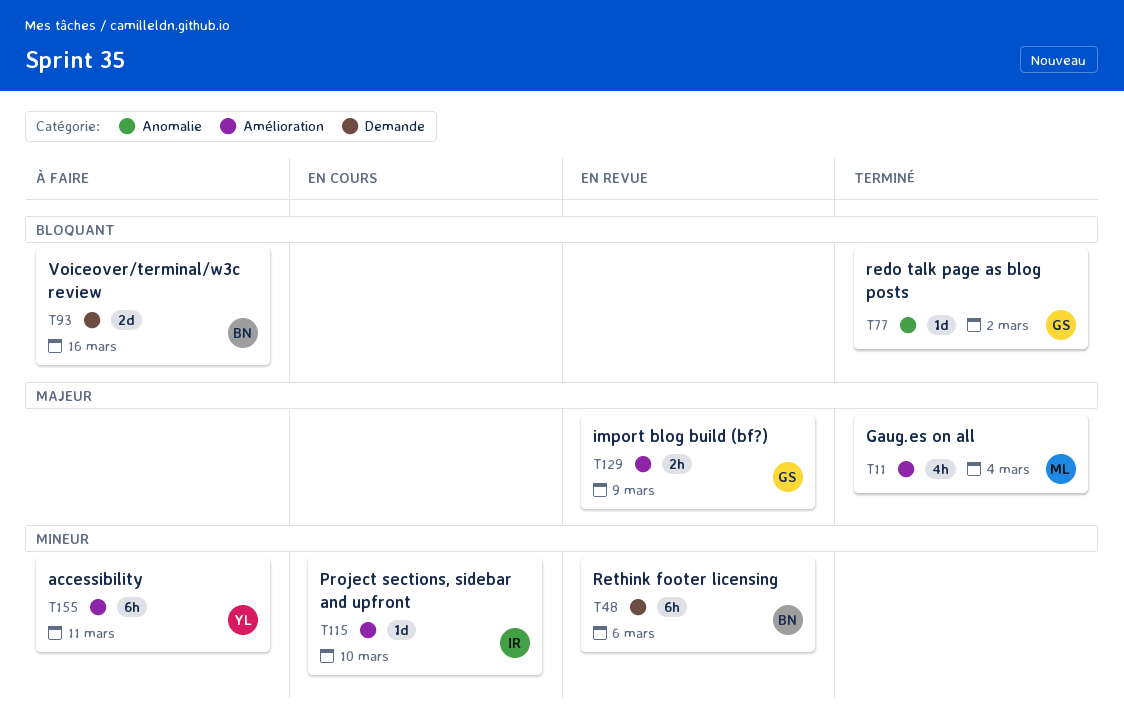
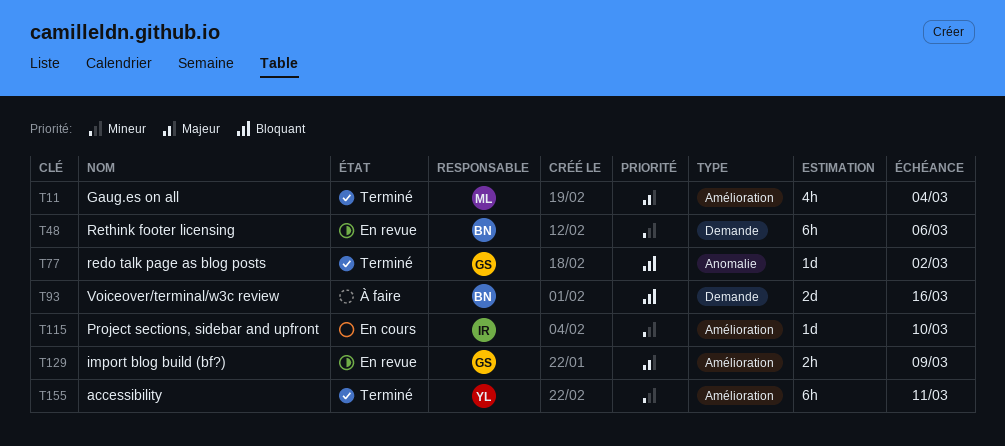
T155, status: À faire -> Terminé

